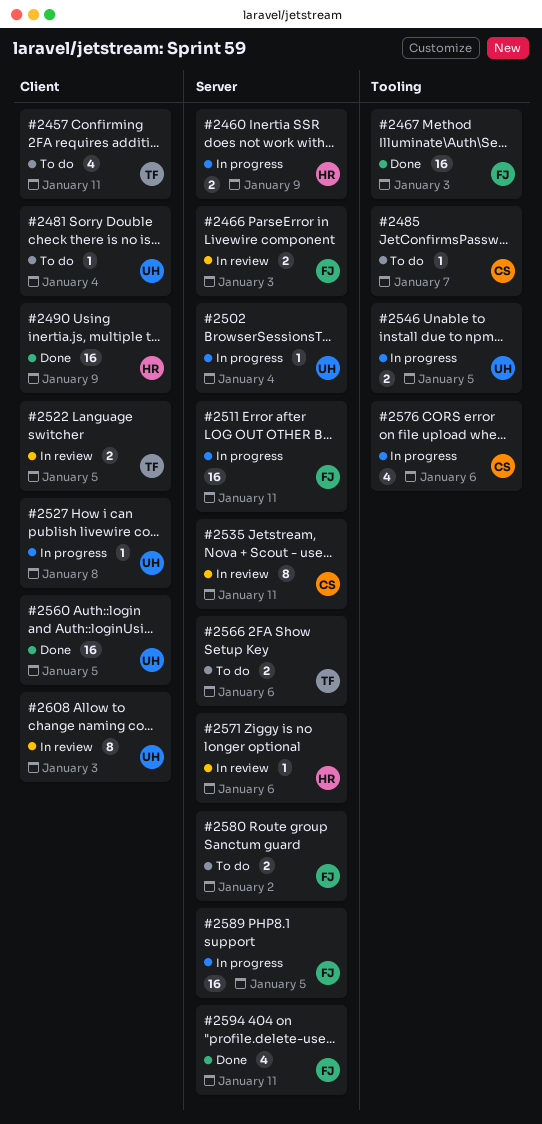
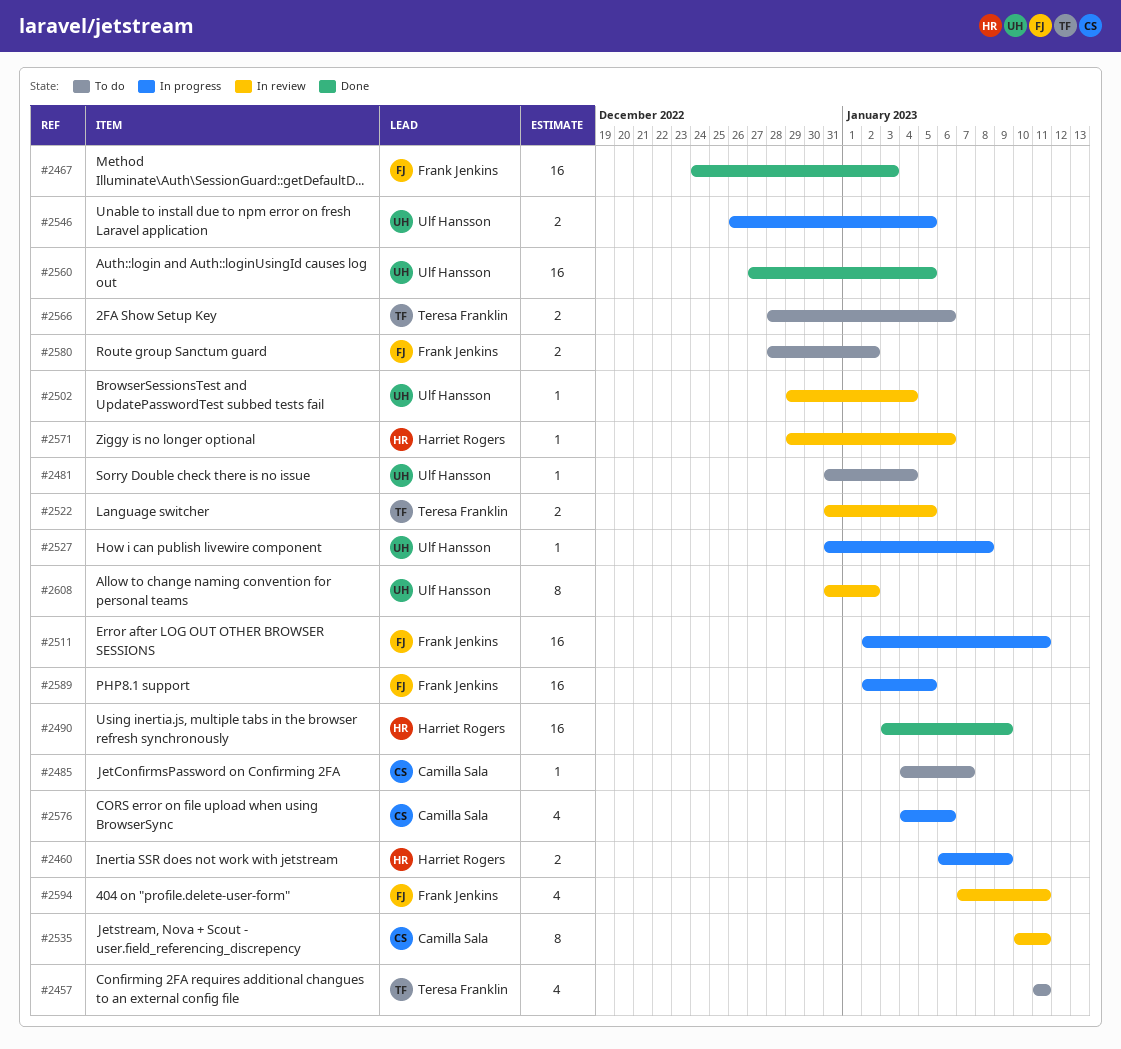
#2466: present -> none
#2502, status: In progress -> In review
#2594, status: Done -> In review
#2608, due: Jan 3 -> Jan 2

